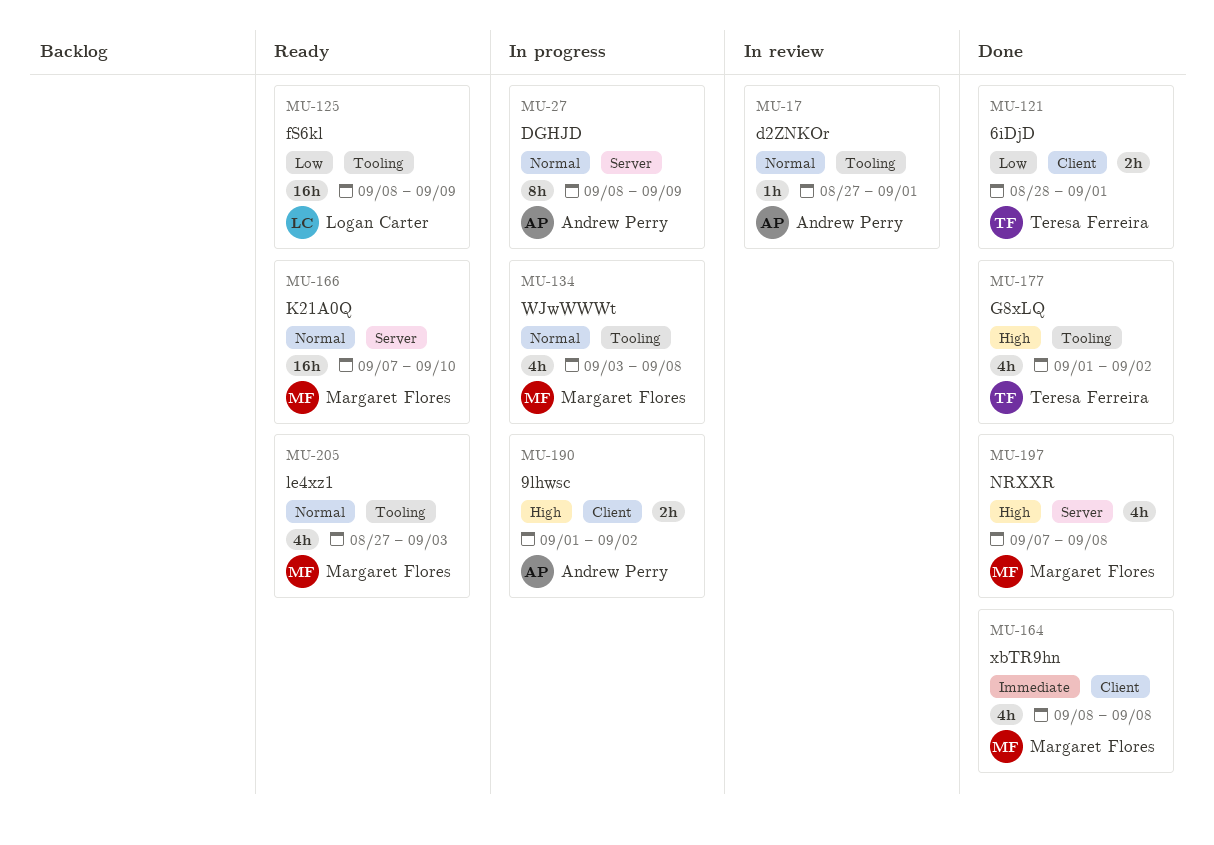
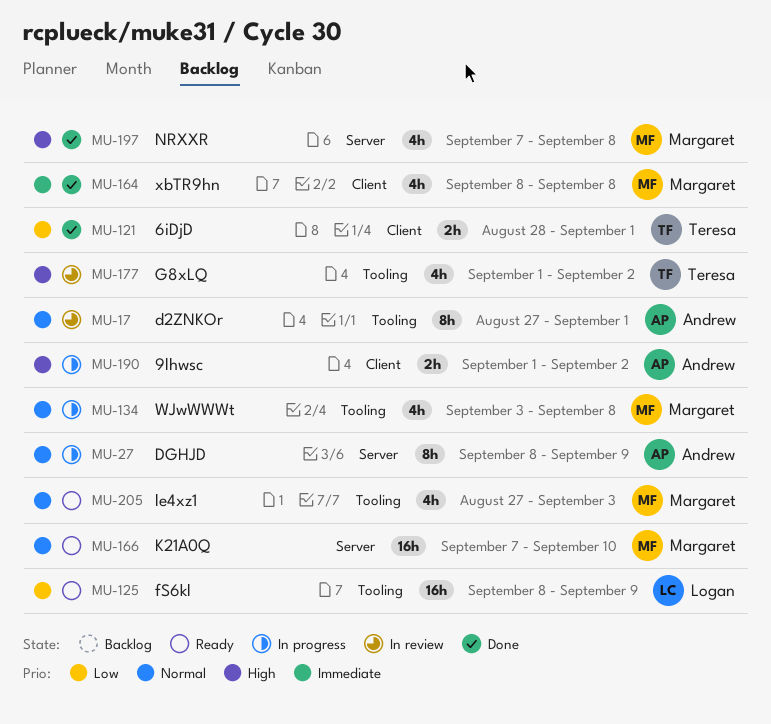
MU-17, estimate: 1h -> 8h
MU-177, status: Done -> In review

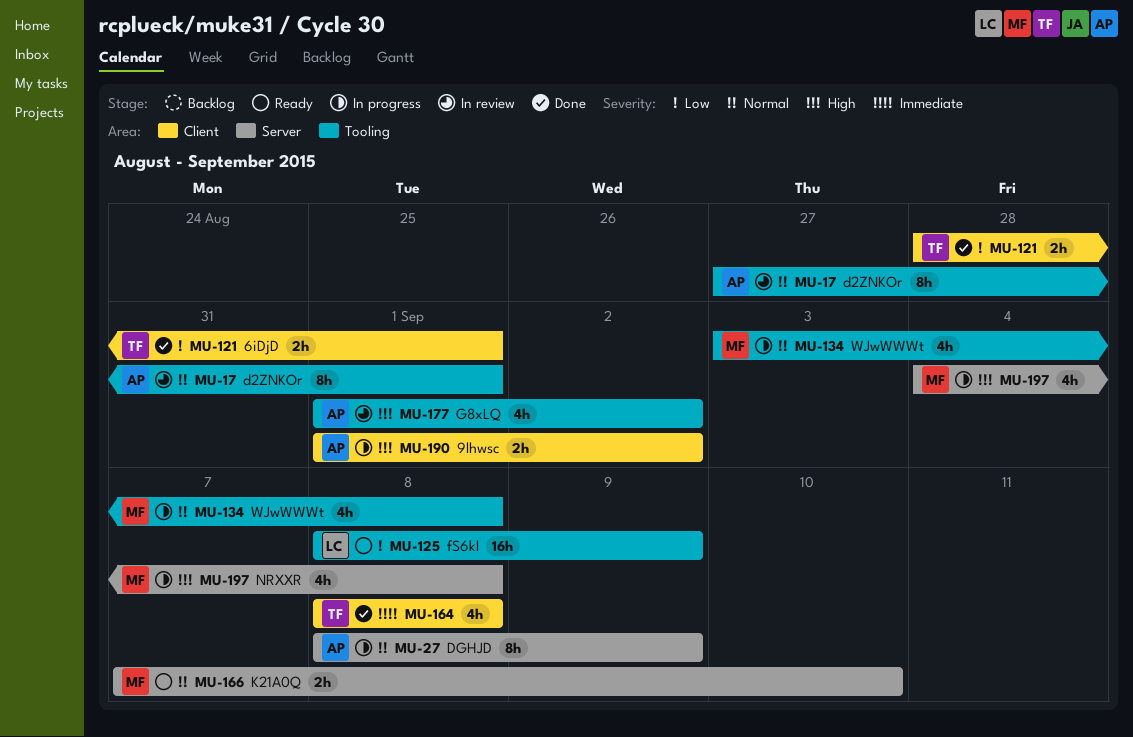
MU-164, owner: Margaret -> Teresa
MU-166, estimate: 16h -> 2h
MU-177, owner: Teresa -> Andrew
MU-197, status: Done -> In progress
MU-197, start: Sep 7 -> Sep 4
MU-205: present -> none

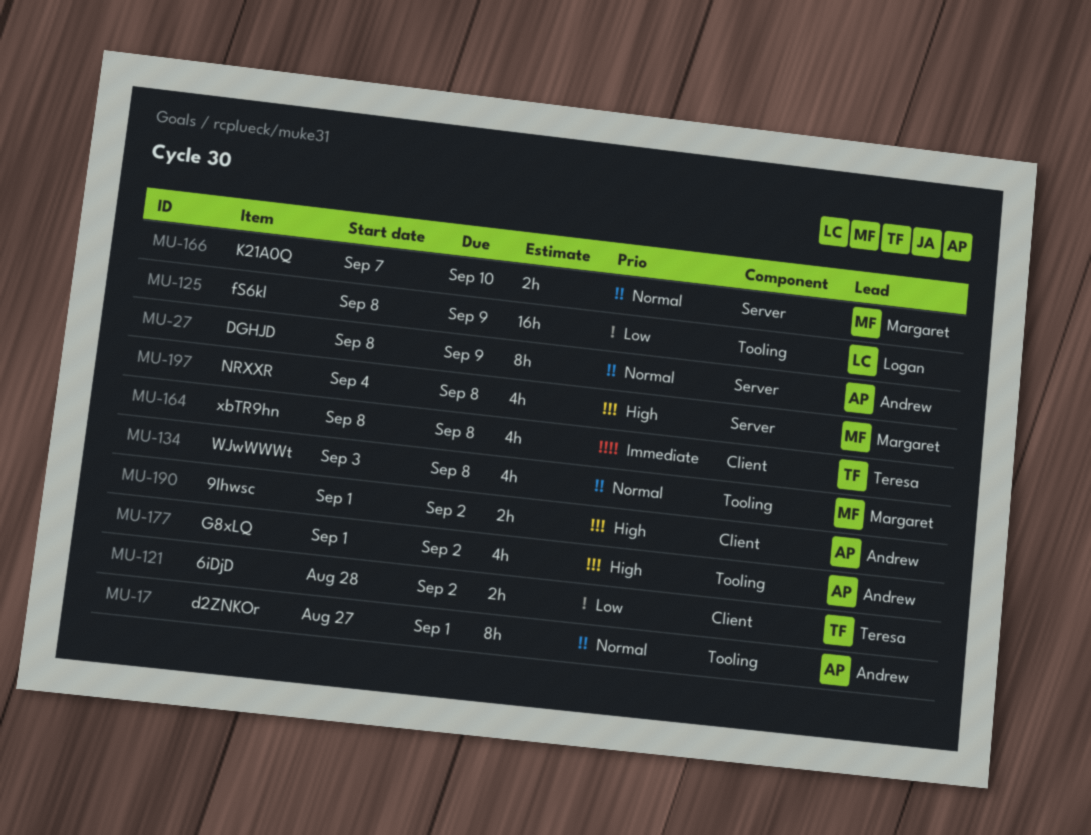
MU-121, due: Sep 1 -> Sep 2

